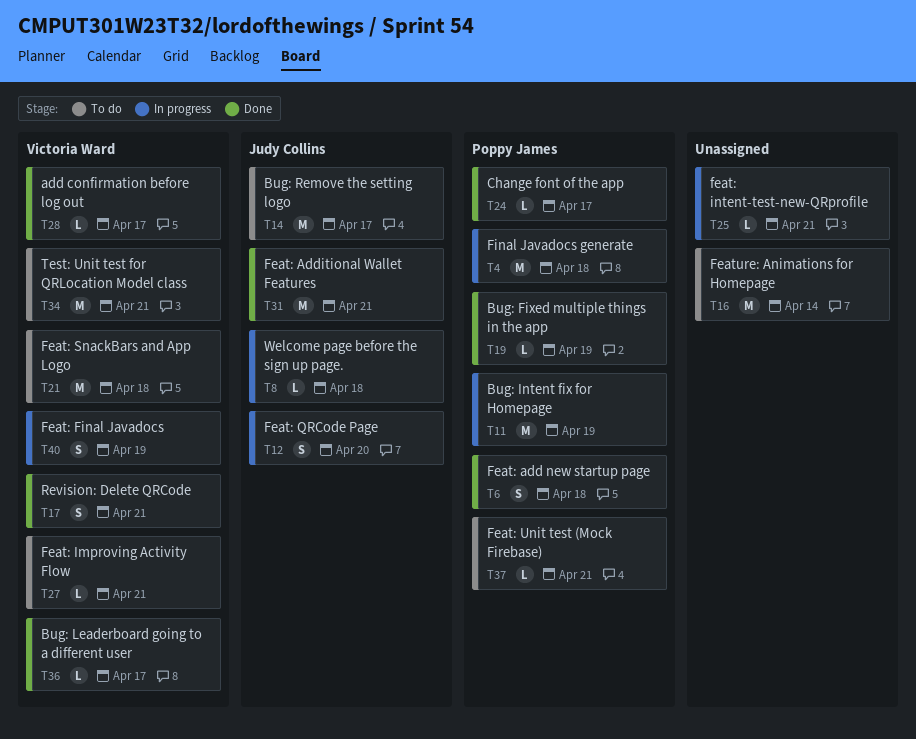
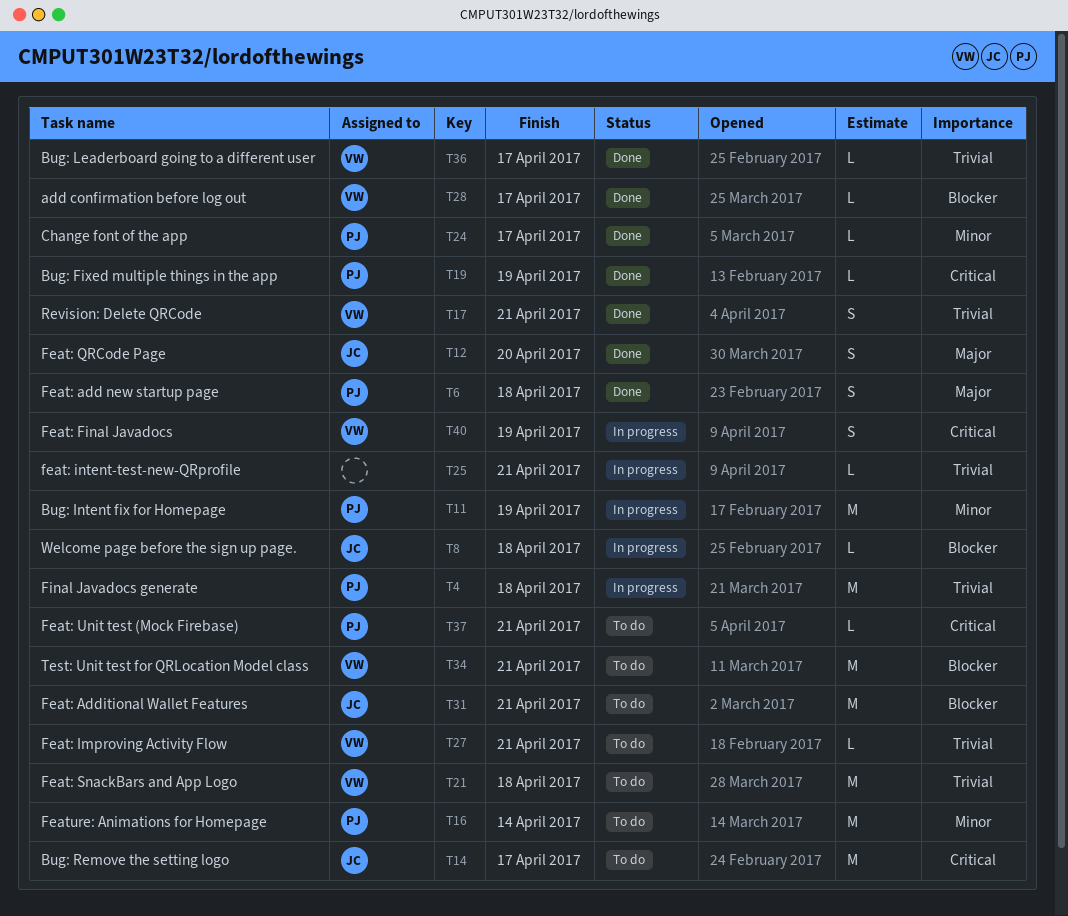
T12, status: In progress -> Done
T16, owner: none -> Poppy James
T31, status: Done -> To do

